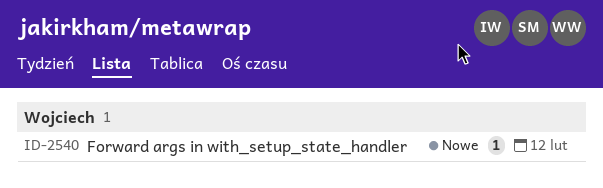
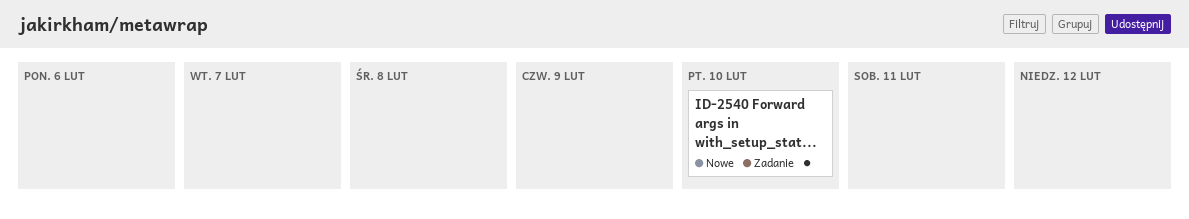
ID-2540, due: Feb 12 -> Feb 10

